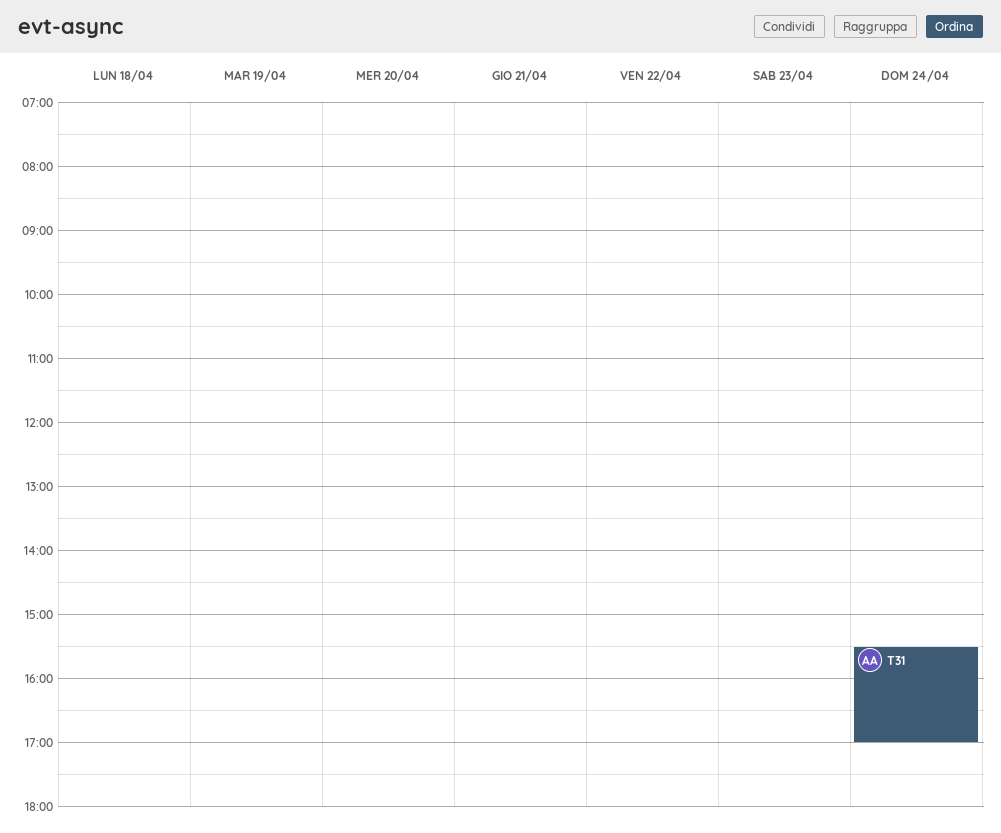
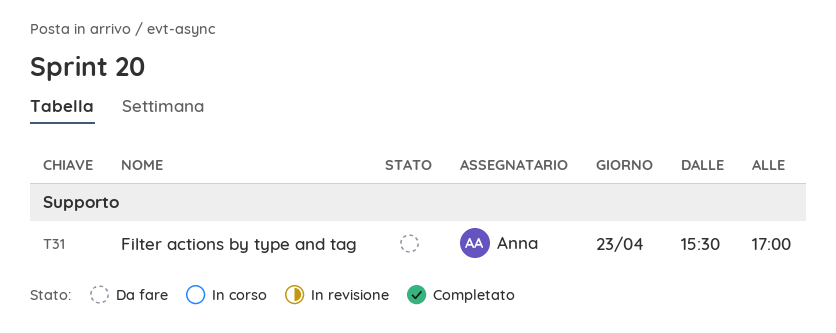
T31, day: Apr 24 -> Apr 23

